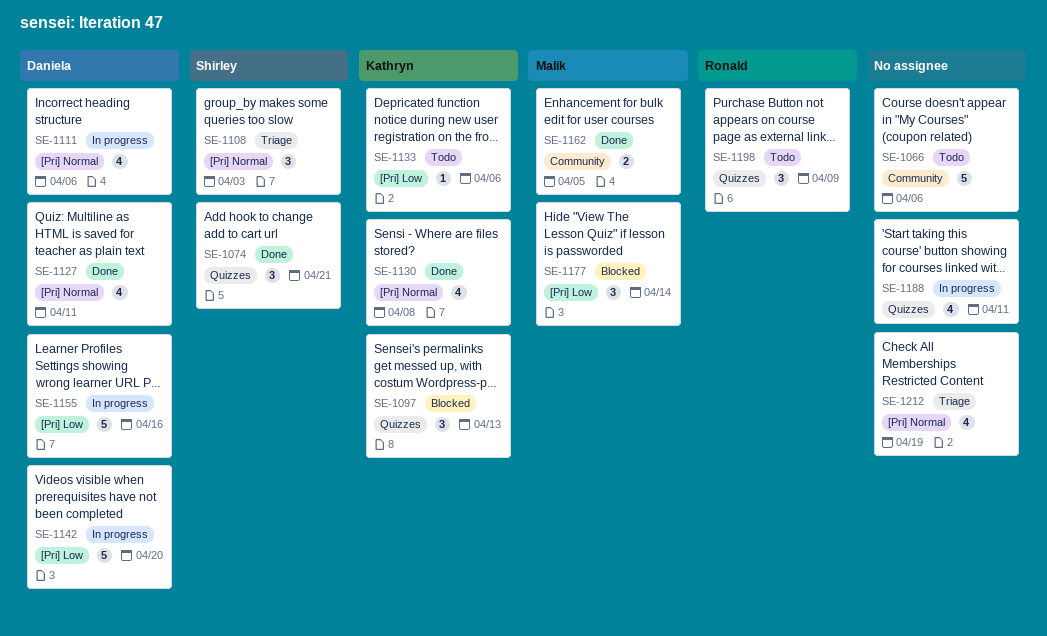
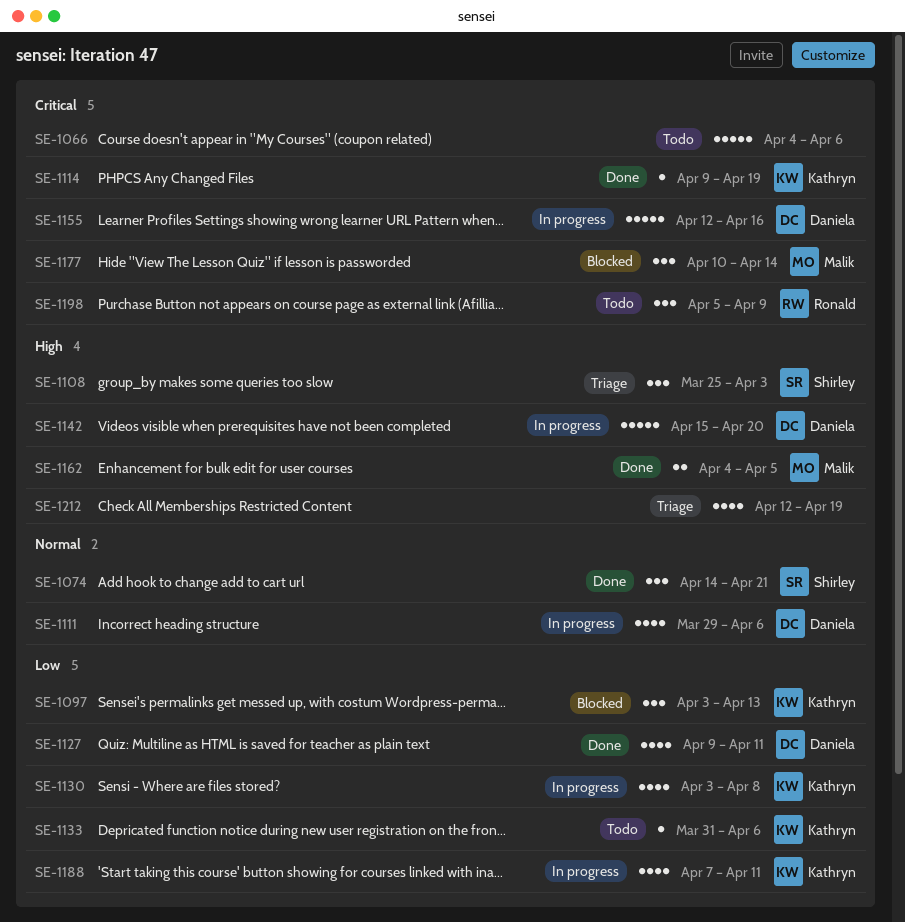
SE-1114: none -> present
SE-1130, status: Done -> In progress
SE-1188, owner: none -> Kathryn

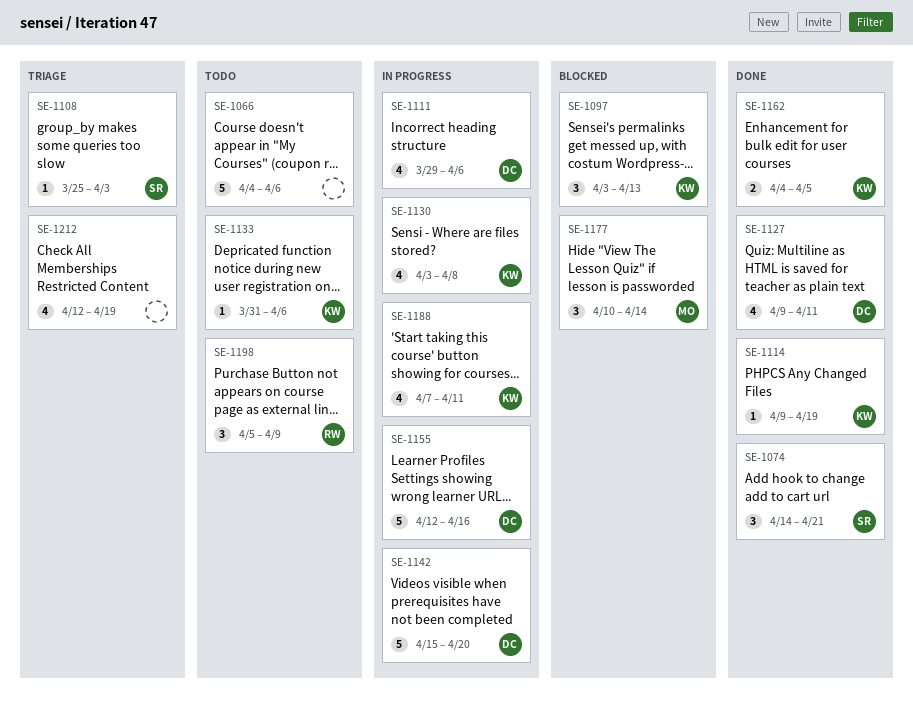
SE-1108, estimate: 3 -> 1
SE-1162, owner: Malik -> Kathryn

